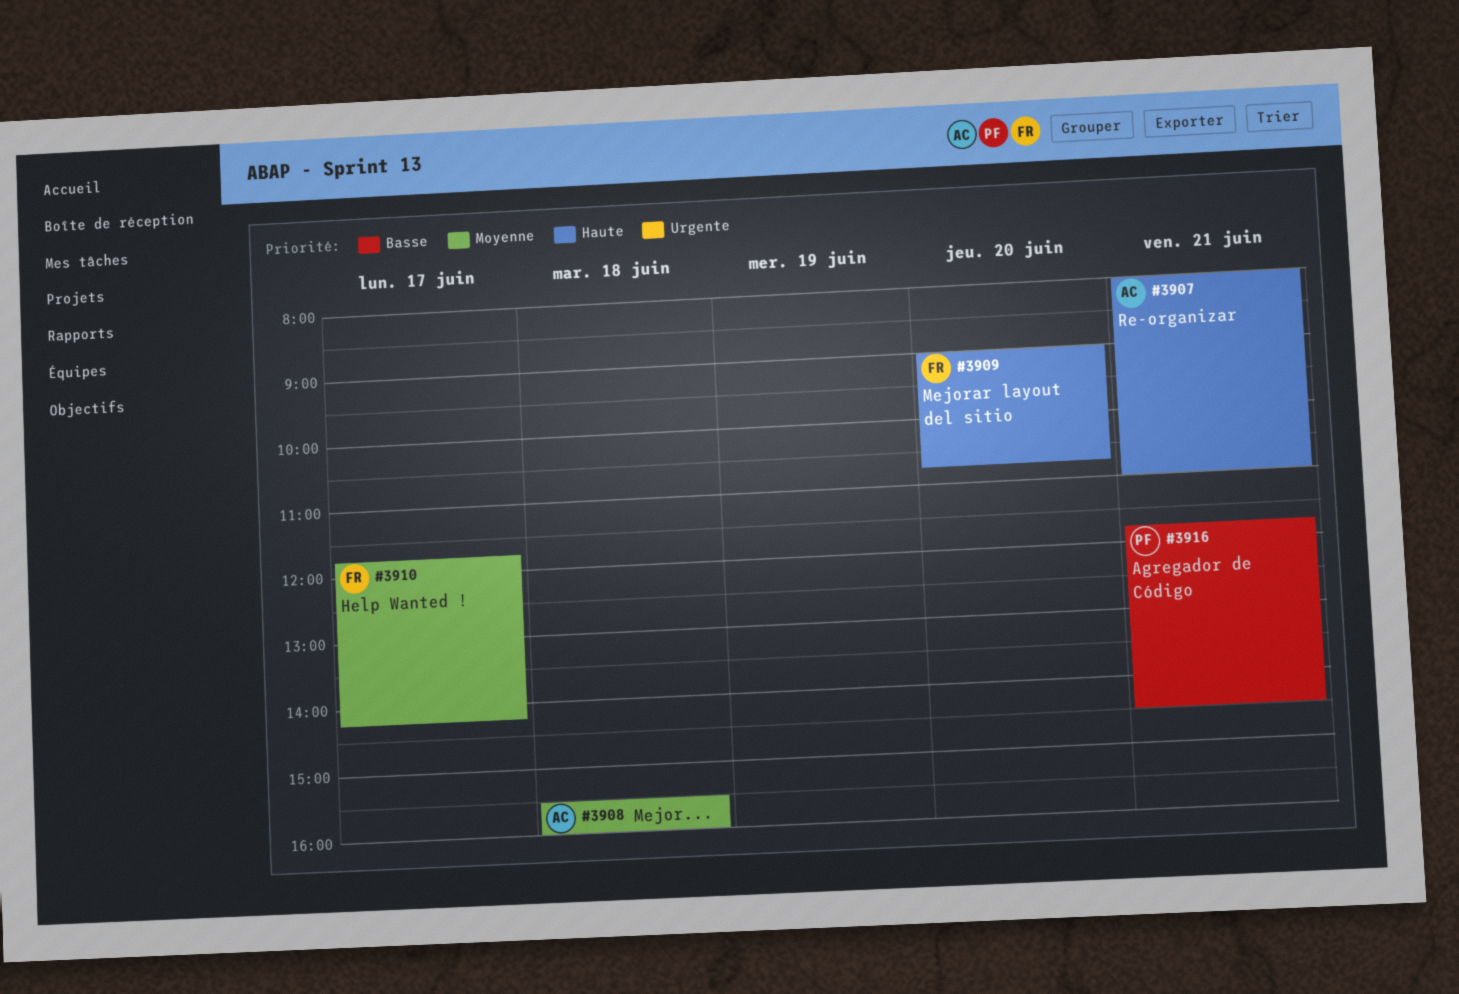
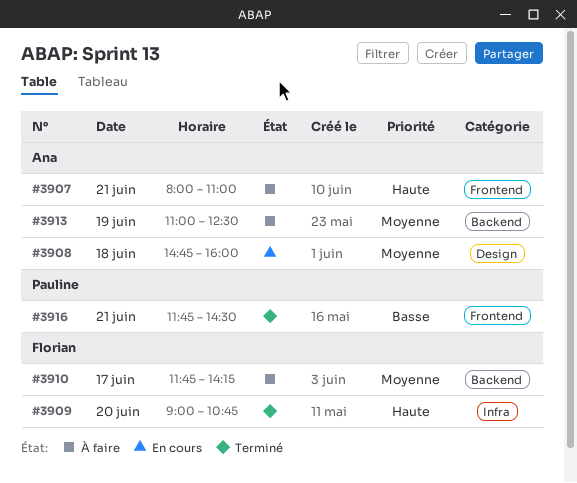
#3908, begins: 15:30 -> 14:45
#3913: none -> present

